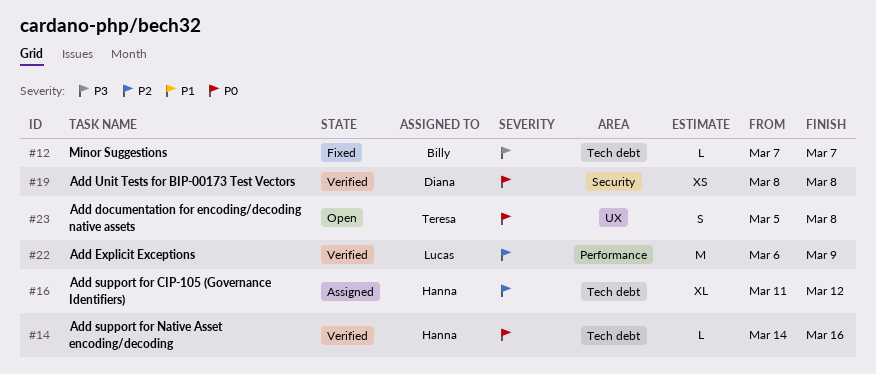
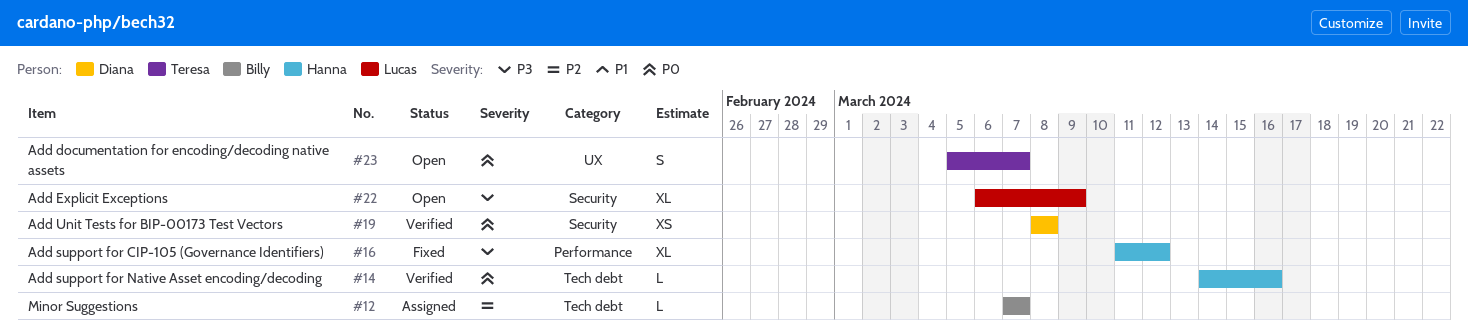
#12, status: Fixed -> Assigned
#12, priority: P3 -> P2
#16, status: Assigned -> Fixed
#16, priority: P2 -> P3
#16, label: Tech debt -> Performance
#22, status: Verified -> Open
#22, priority: P2 -> P3
#22, label: Performance -> Security
#22, estimate: M -> XL
#23, due: Mar 8 -> Mar 7

